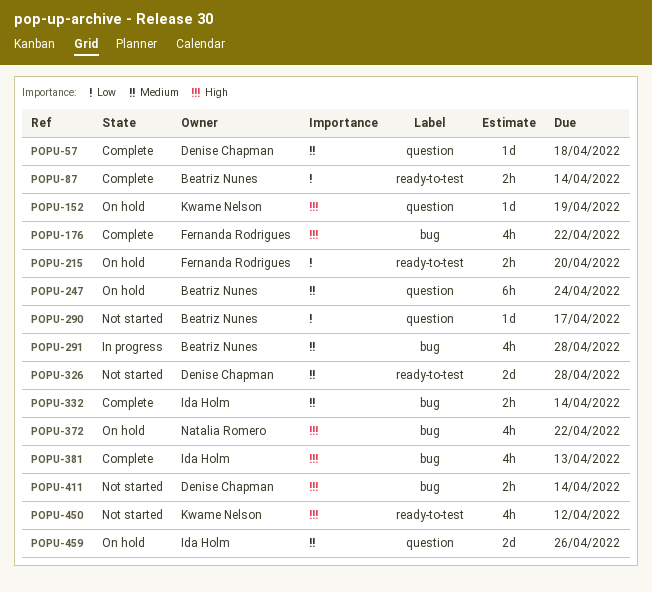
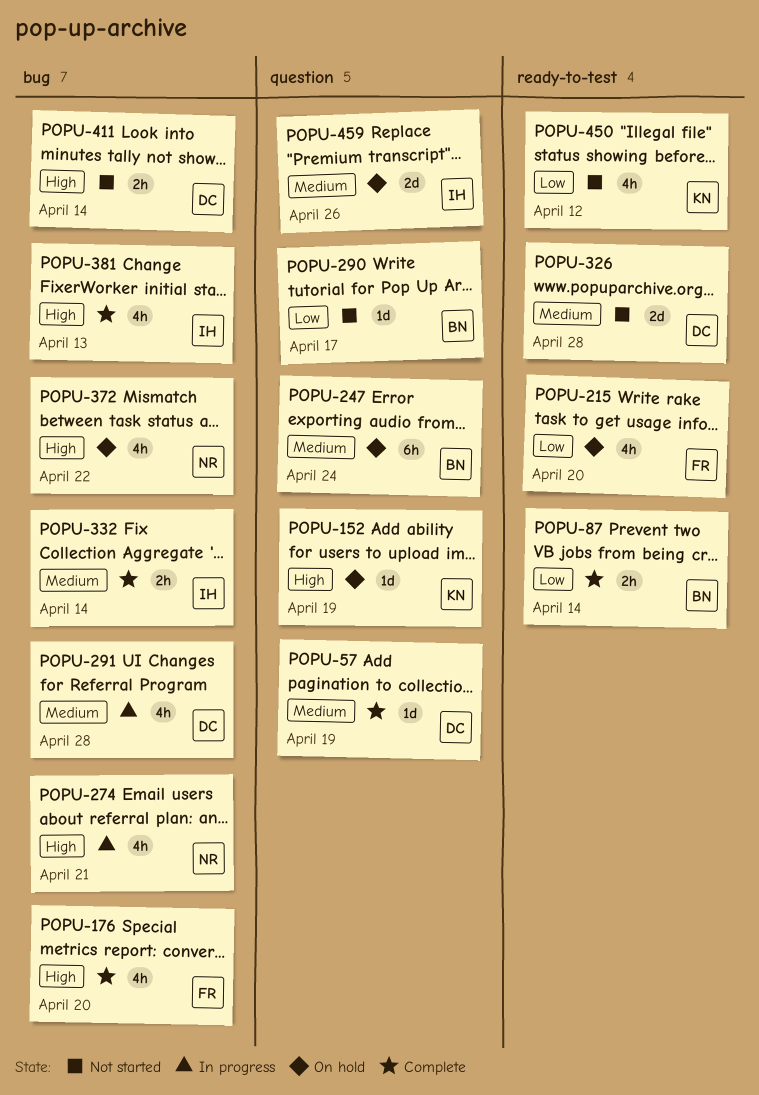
POPU-57, due: Apr 18 -> Apr 19
POPU-176, due: Apr 22 -> Apr 20
POPU-215, estimate: 2h -> 4h
POPU-274: none -> present
POPU-291, owner: Beatriz Nunes -> Denise Chapman
POPU-450, priority: High -> Low

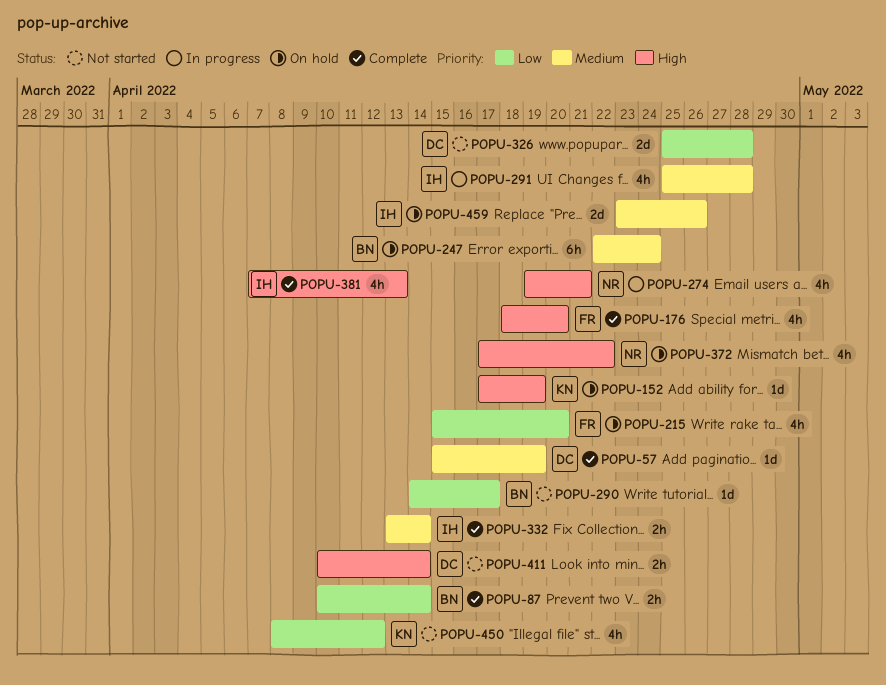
POPU-291, owner: DC -> IH
POPU-326, priority: Medium -> Low

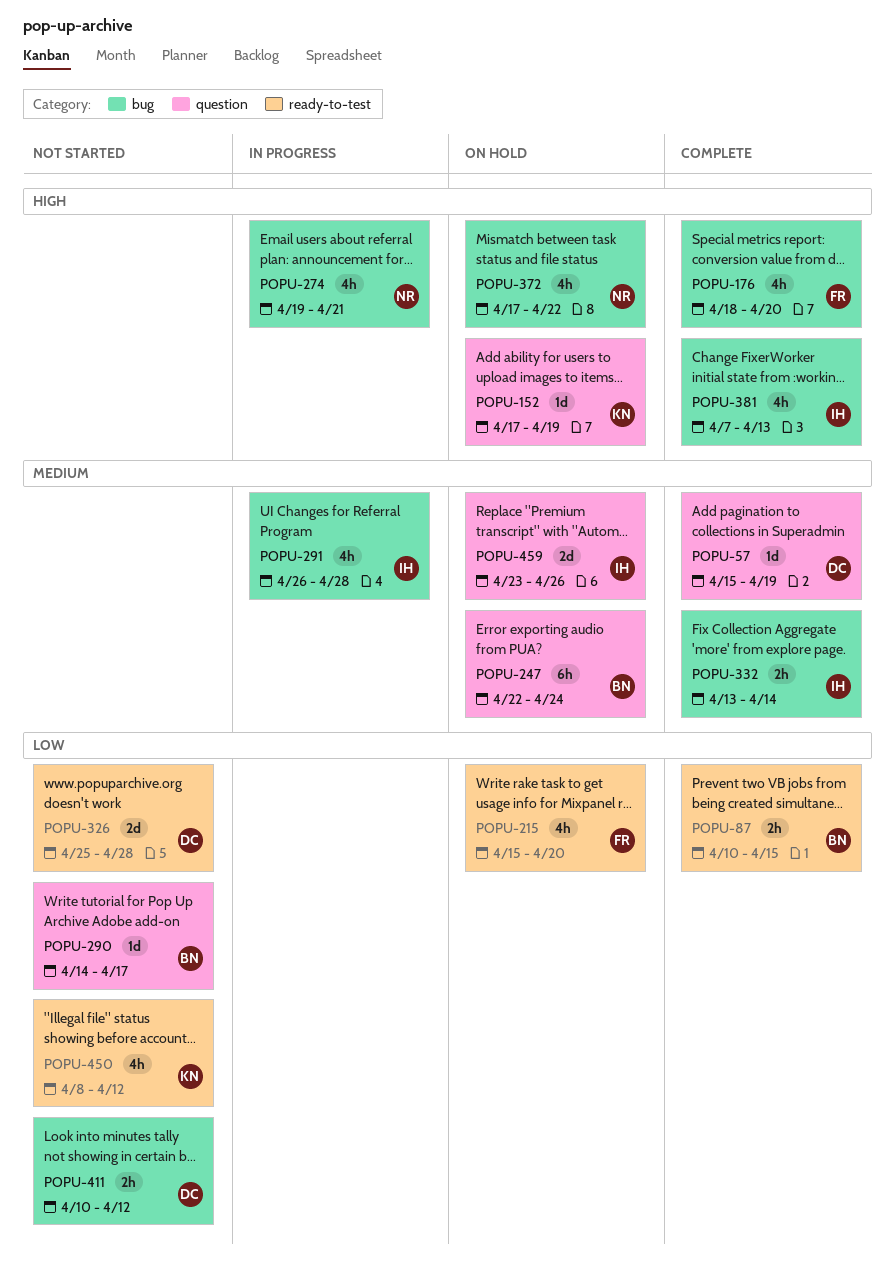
POPU-87, due: Apr 14 -> Apr 15
POPU-291, start: Apr 25 -> Apr 26
POPU-411, priority: High -> Low
POPU-411, due: Apr 14 -> Apr 12

